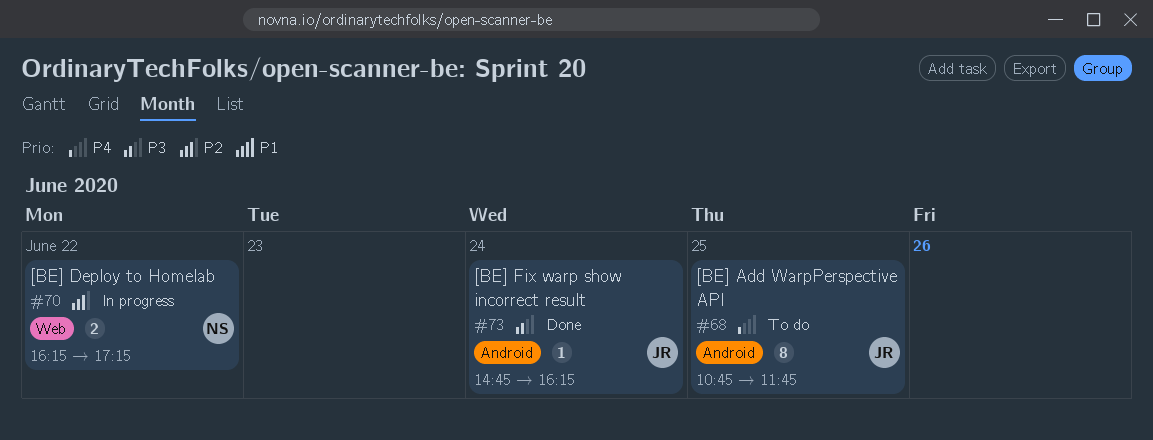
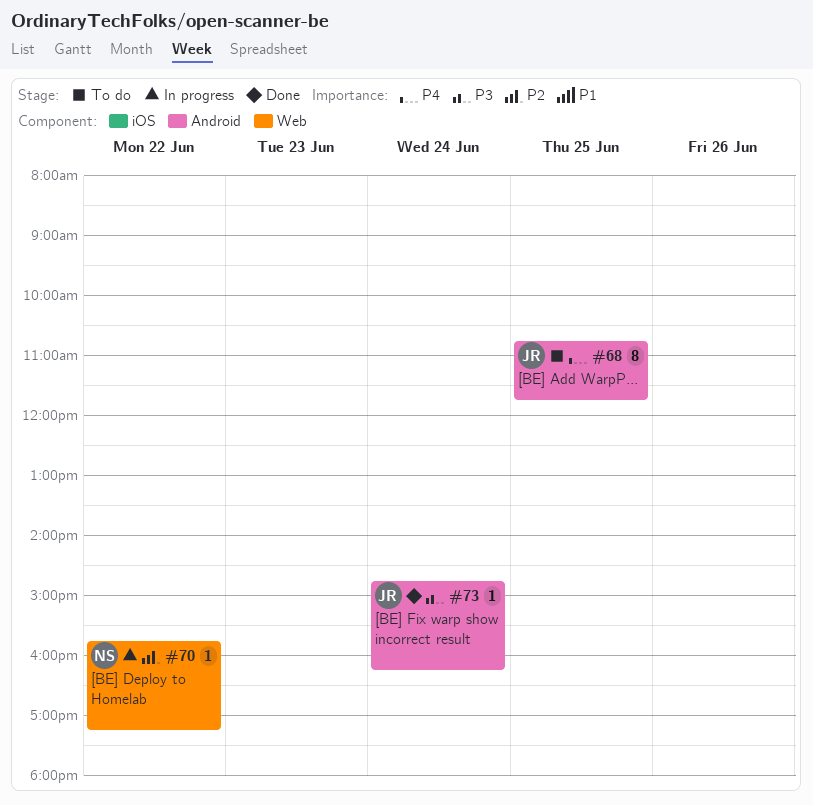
#70, estimate: 2 -> 1
#70, begins: 16:15 -> 15:45

